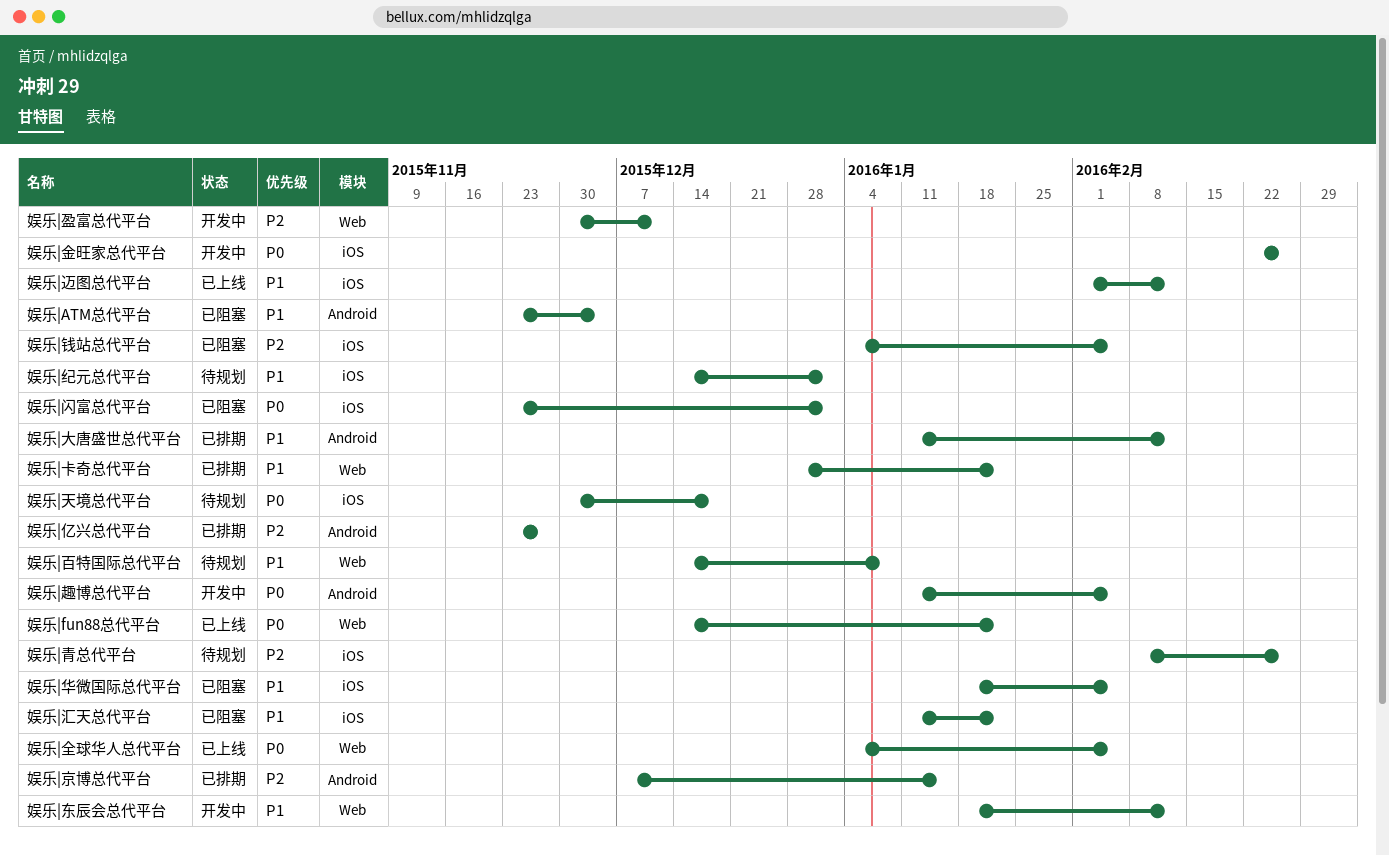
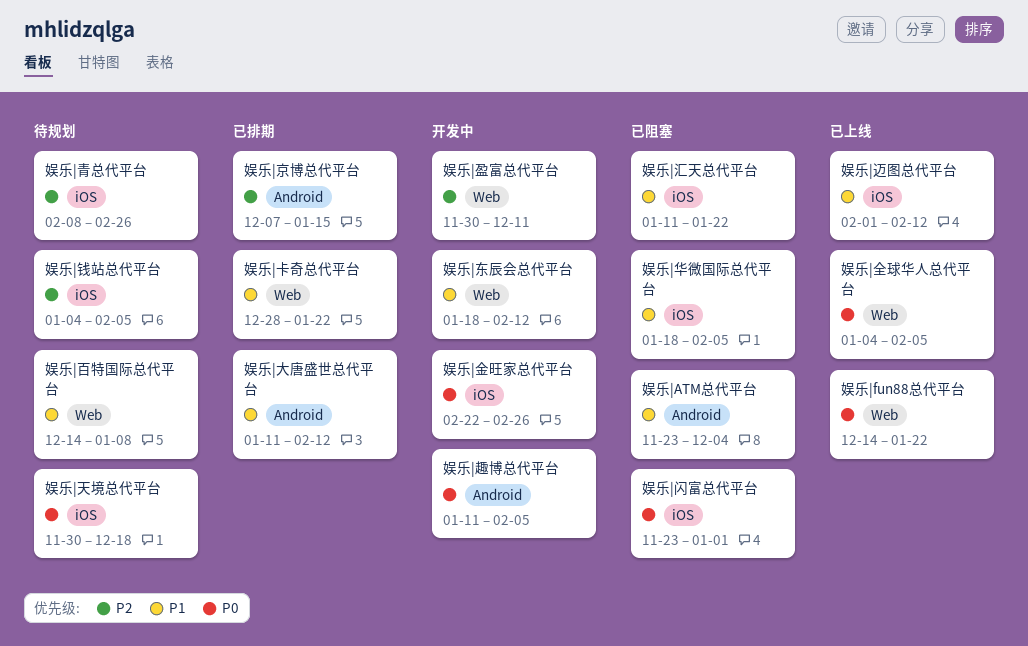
娱乐|亿兴总代平台: present -> none
娱乐|纪元总代平台: present -> none
娱乐|钱站总代平台, status: 已阻塞 -> 待规划

